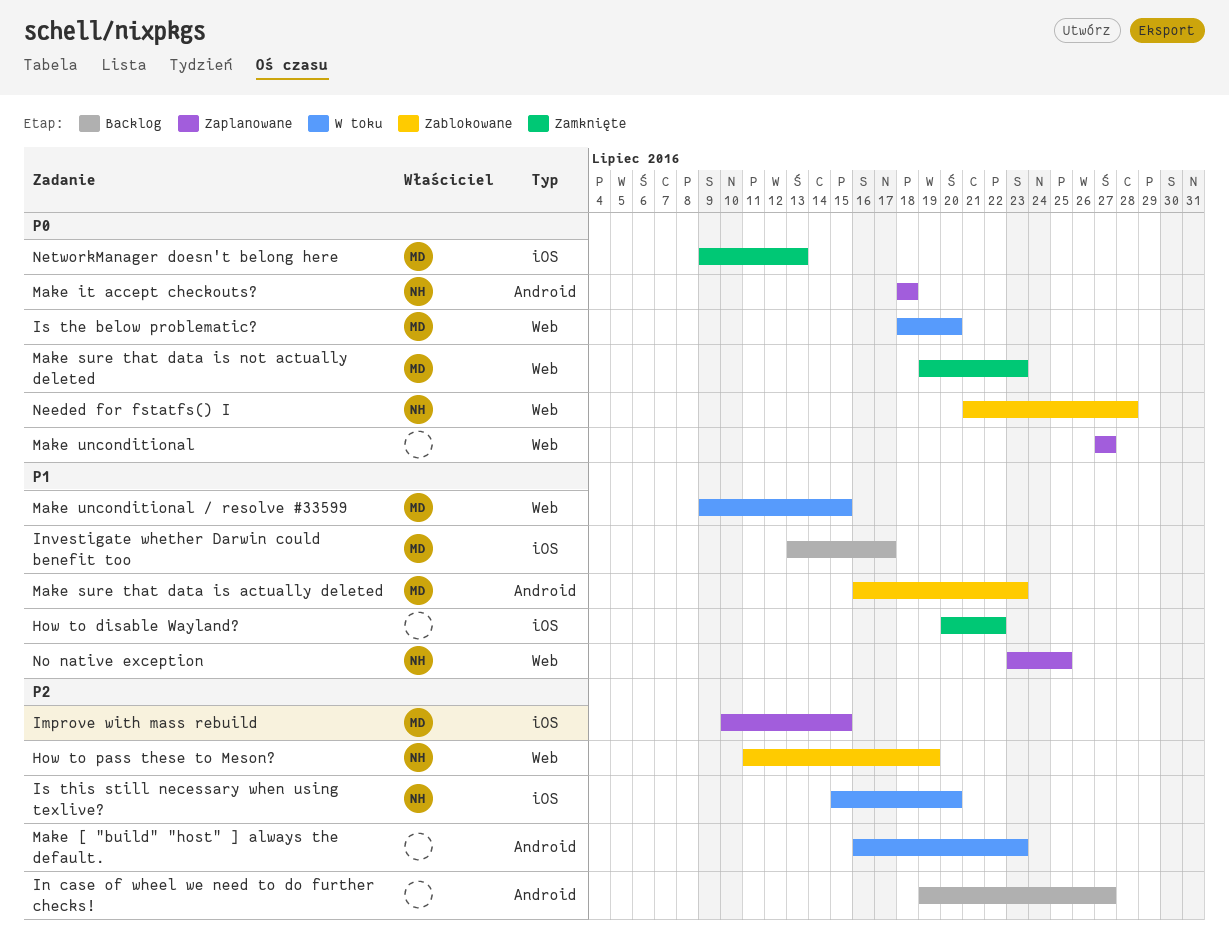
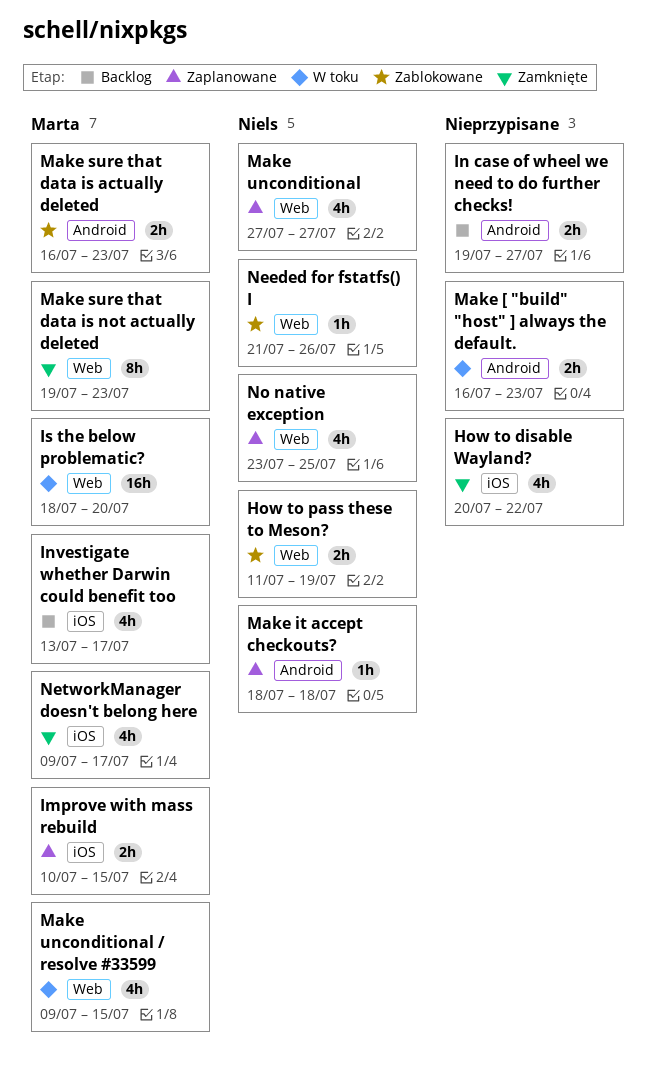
Is this still necessary when using texlive?: present -> none
Make unconditional, owner: none -> Niels
Needed for fstatfs() I, due: Jul 28 -> Jul 26
NetworkManager doesn't belong here, due: Jul 13 -> Jul 17

